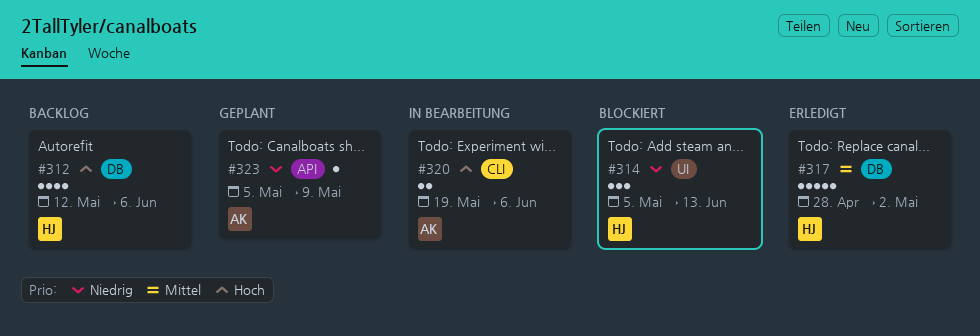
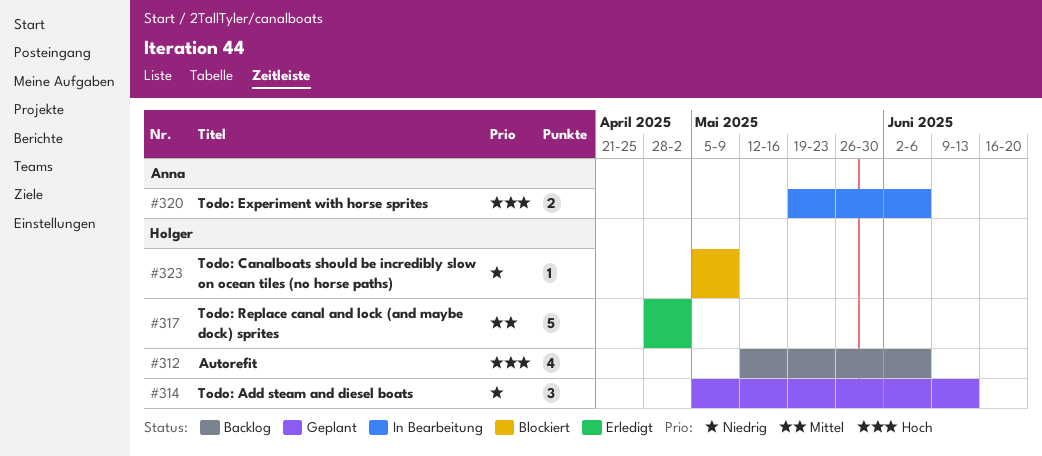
#314, status: Blockiert -> Geplant
#323, status: Geplant -> Blockiert
#323, owner: Anna -> Holger

